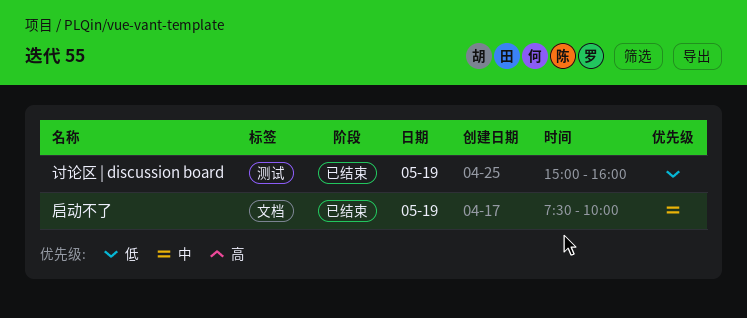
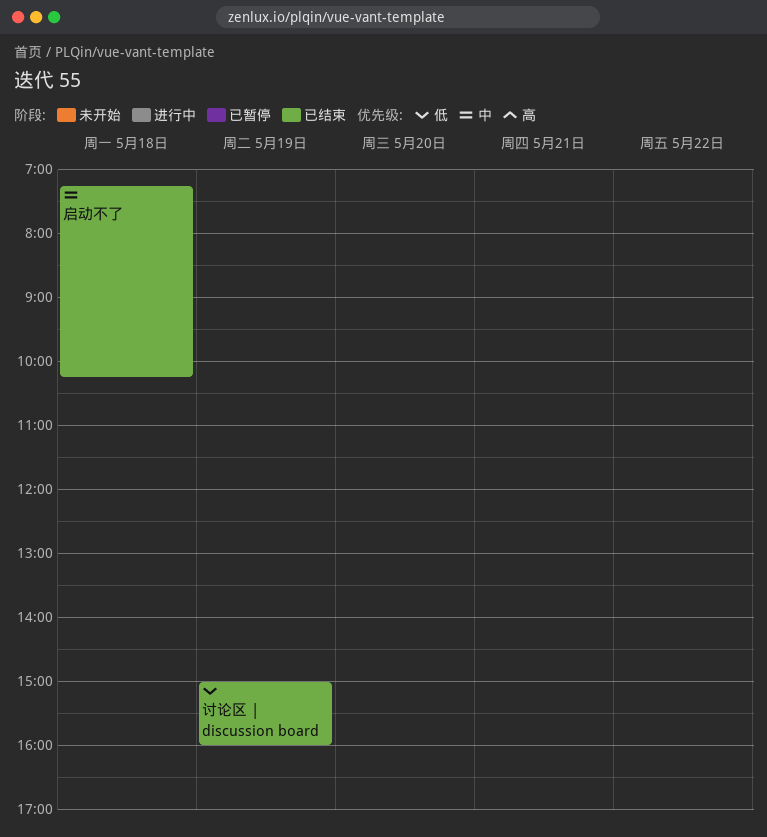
启动不了, day: May 19 -> May 18
启动不了, begins: 07:30 -> 07:15
启动不了, ends: 10:00 -> 10:15

